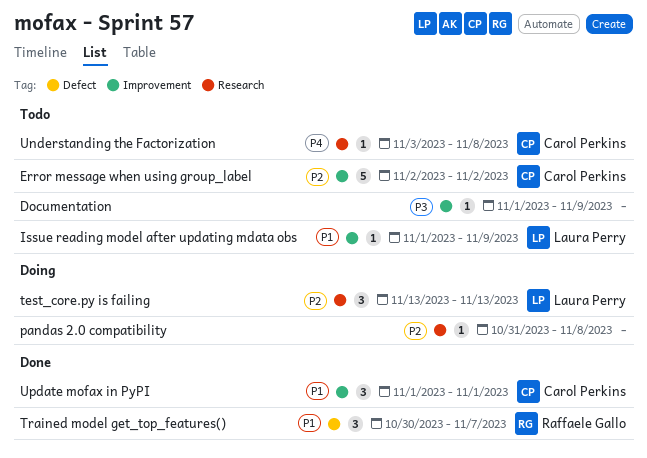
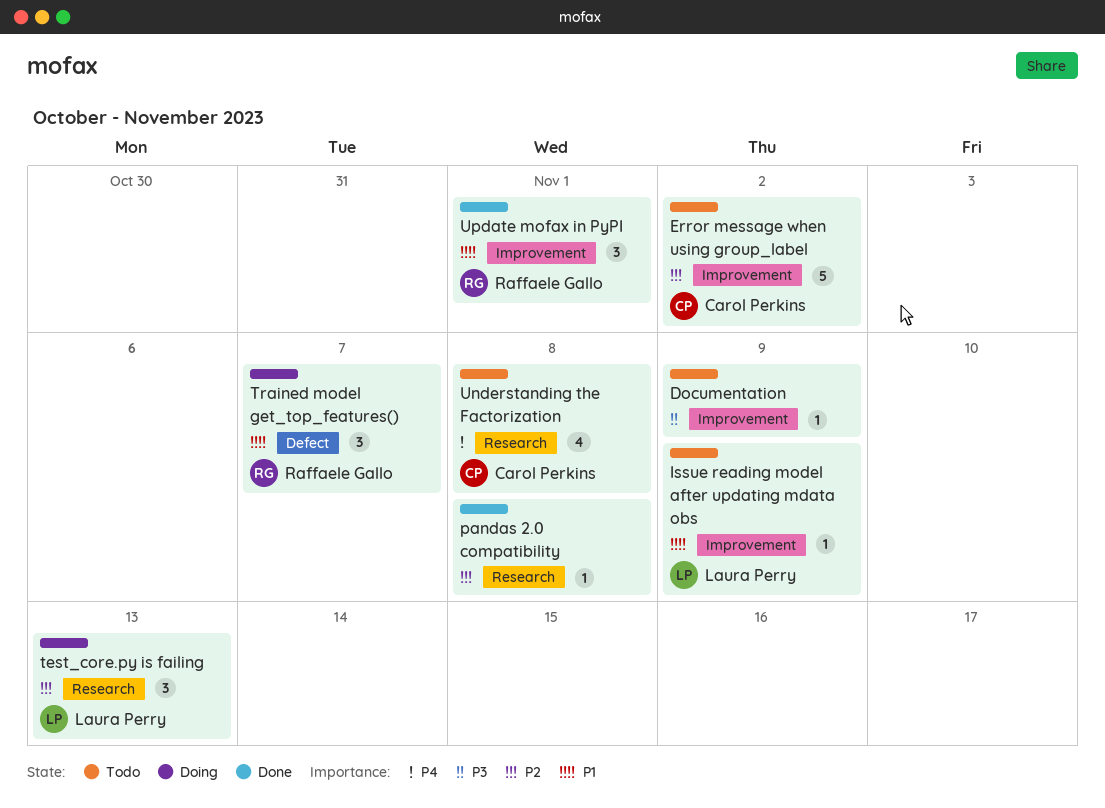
pandas 2.0 compatibility, status: Doing -> Done
Trained model get_top_features(), status: Done -> Doing
Understanding the Factorization, estimate: 1 -> 4
Update mofax in PyPI, owner: Carol Perkins -> Raffaele Gallo

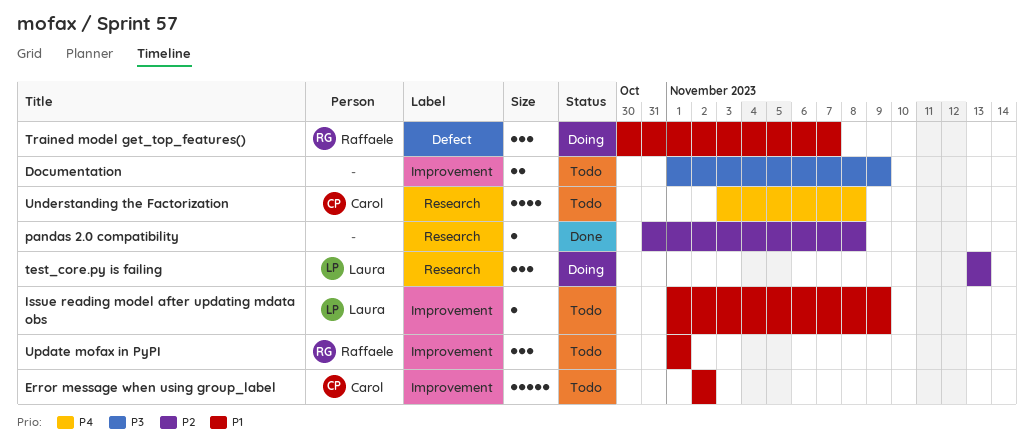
Documentation, estimate: 1 -> 2
Error message when using group_label, priority: P2 -> P1
Update mofax in PyPI, status: Done -> Todo

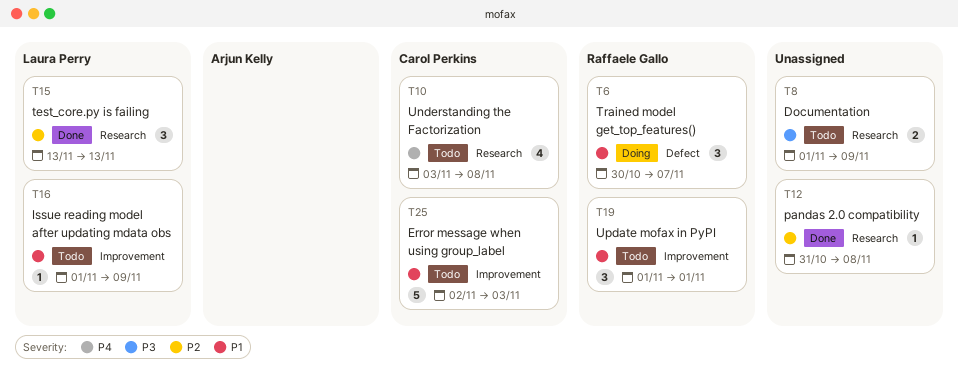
Documentation, label: Improvement -> Research
Error message when using group_label, due: Nov 2 -> Nov 3
test_core.py is failing, status: Doing -> Done

